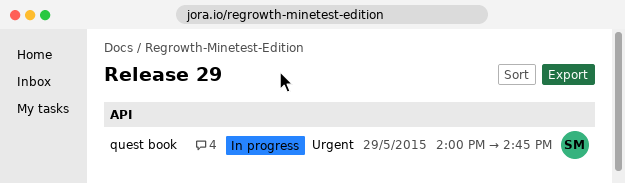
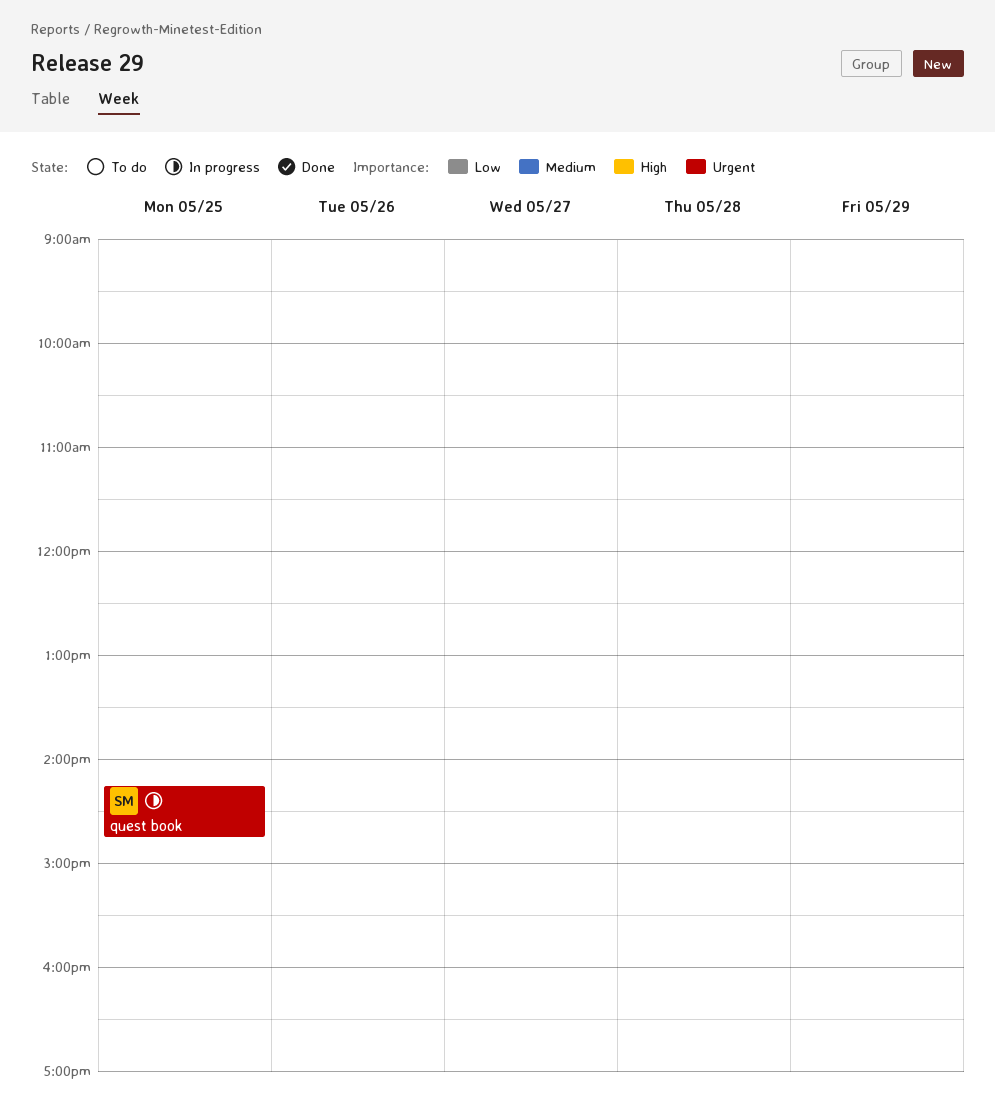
quest book, day: May 29 -> May 25
quest book, begins: 14:00 -> 14:15

